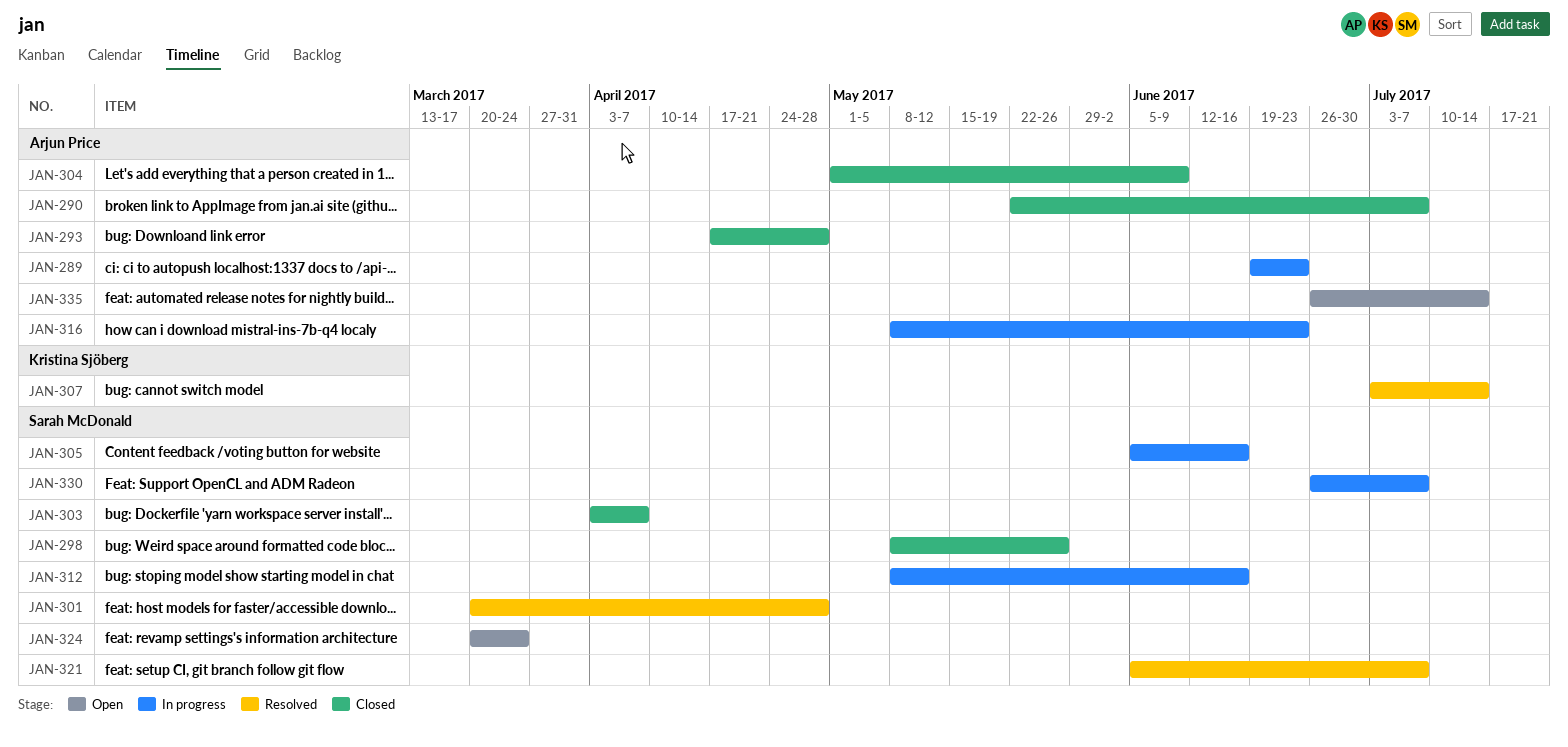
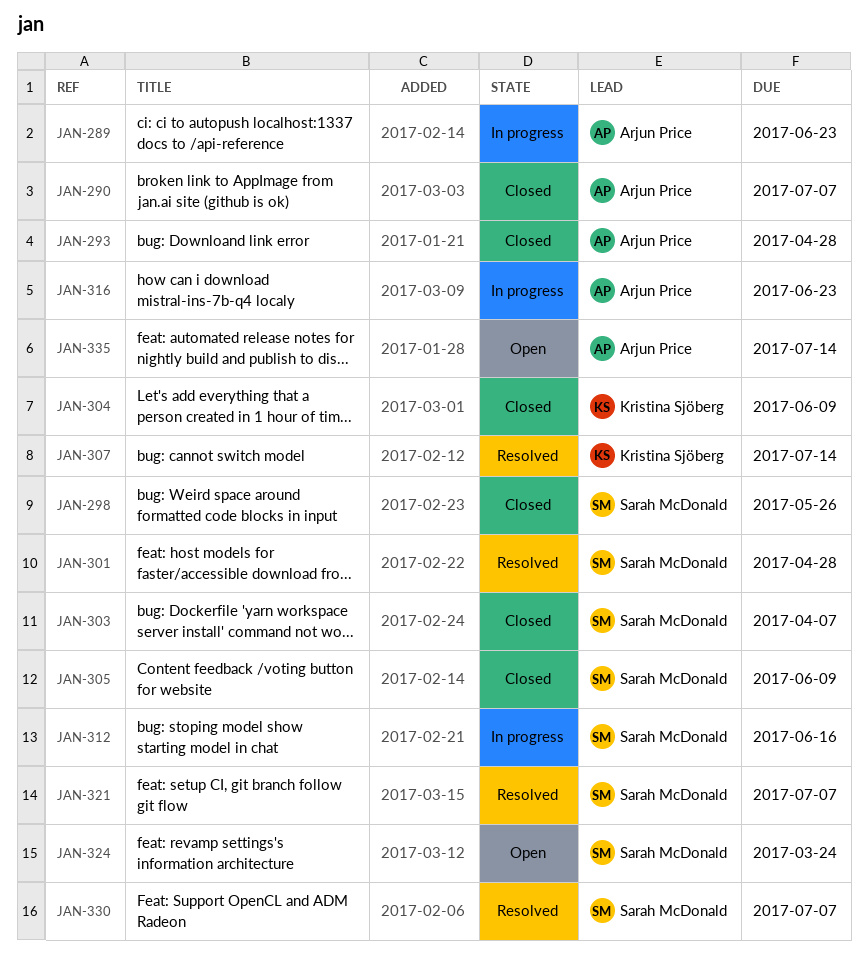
JAN-304, owner: Arjun Price -> Kristina Sjöberg
JAN-305, status: In progress -> Closed
JAN-305, due: Jun 16 -> Jun 9
JAN-330, status: In progress -> Resolved

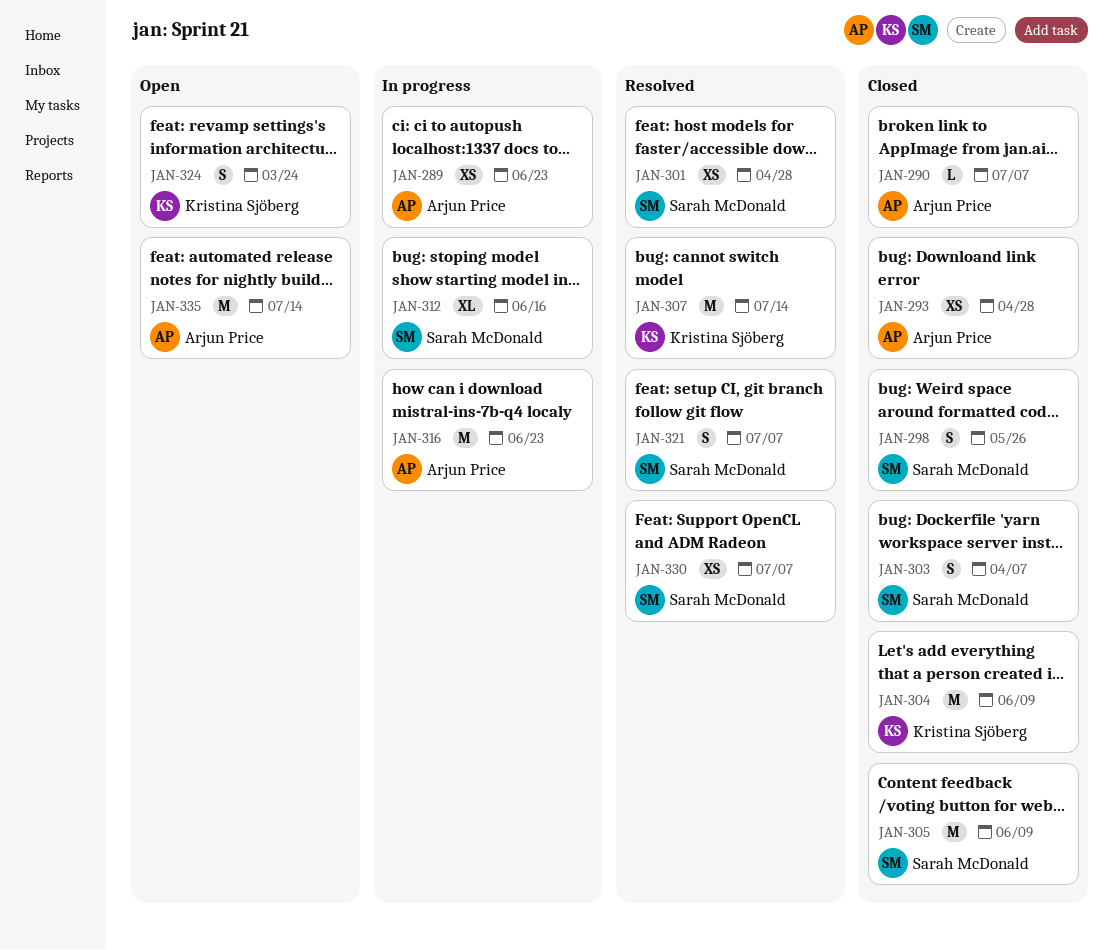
JAN-324, owner: Sarah McDonald -> Kristina Sjöberg

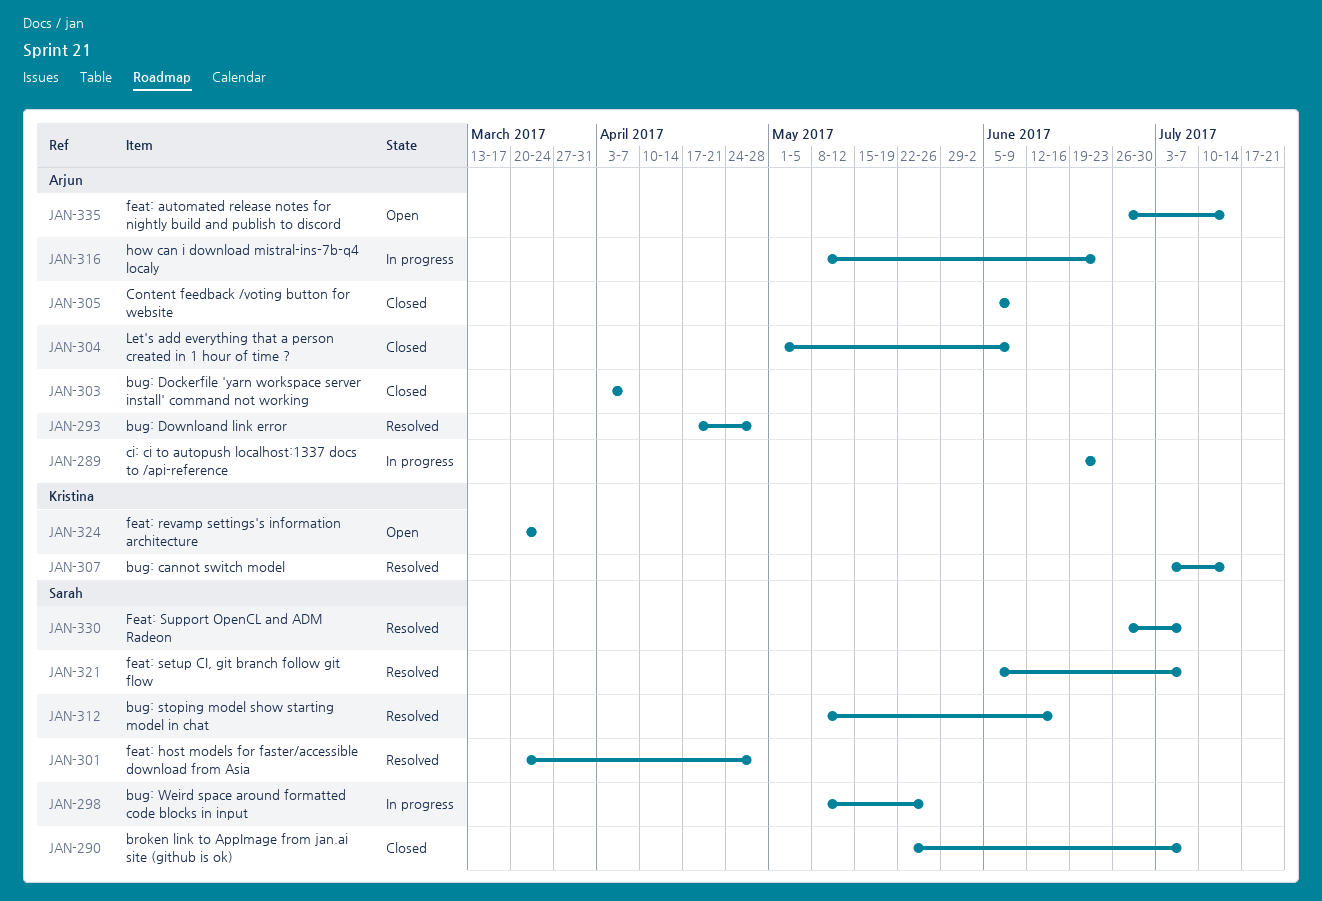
JAN-290, owner: Arjun Price -> Sarah McDonald
JAN-293, status: Closed -> Resolved
JAN-298, status: Closed -> In progress
JAN-303, owner: Sarah McDonald -> Arjun Price
JAN-304, owner: Kristina Sjöberg -> Arjun Price
JAN-305, owner: Sarah McDonald -> Arjun Price
JAN-312, status: In progress -> Resolved

